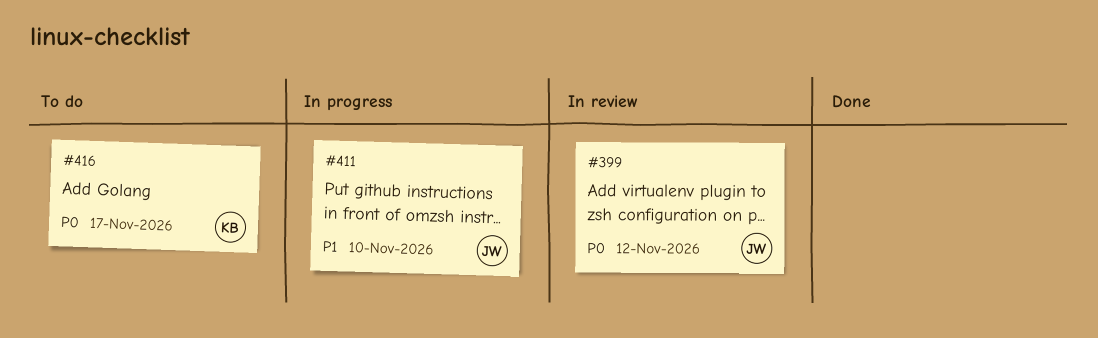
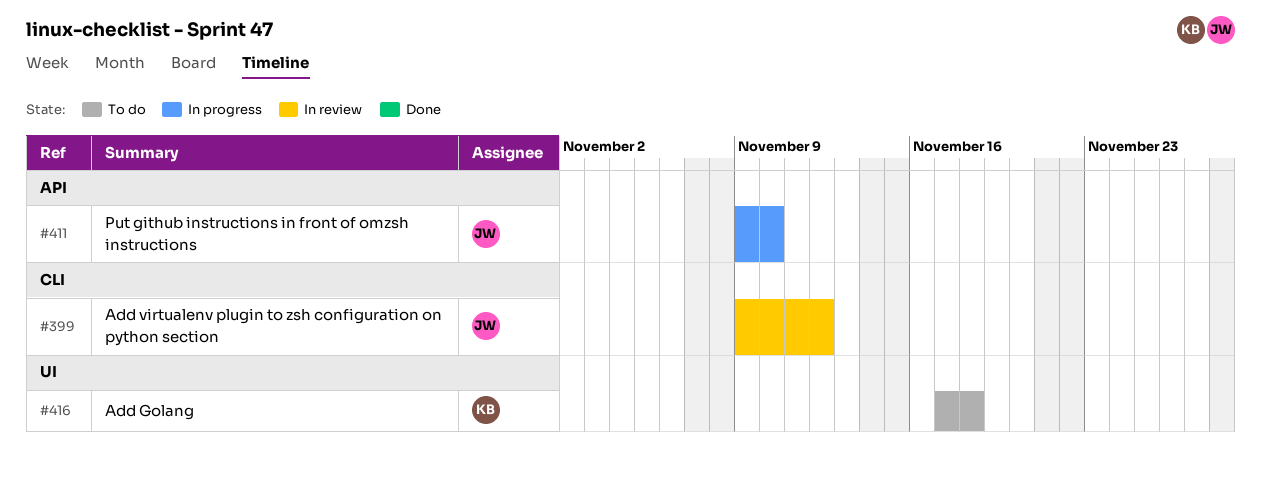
#416, due: Nov 17 -> Nov 18

